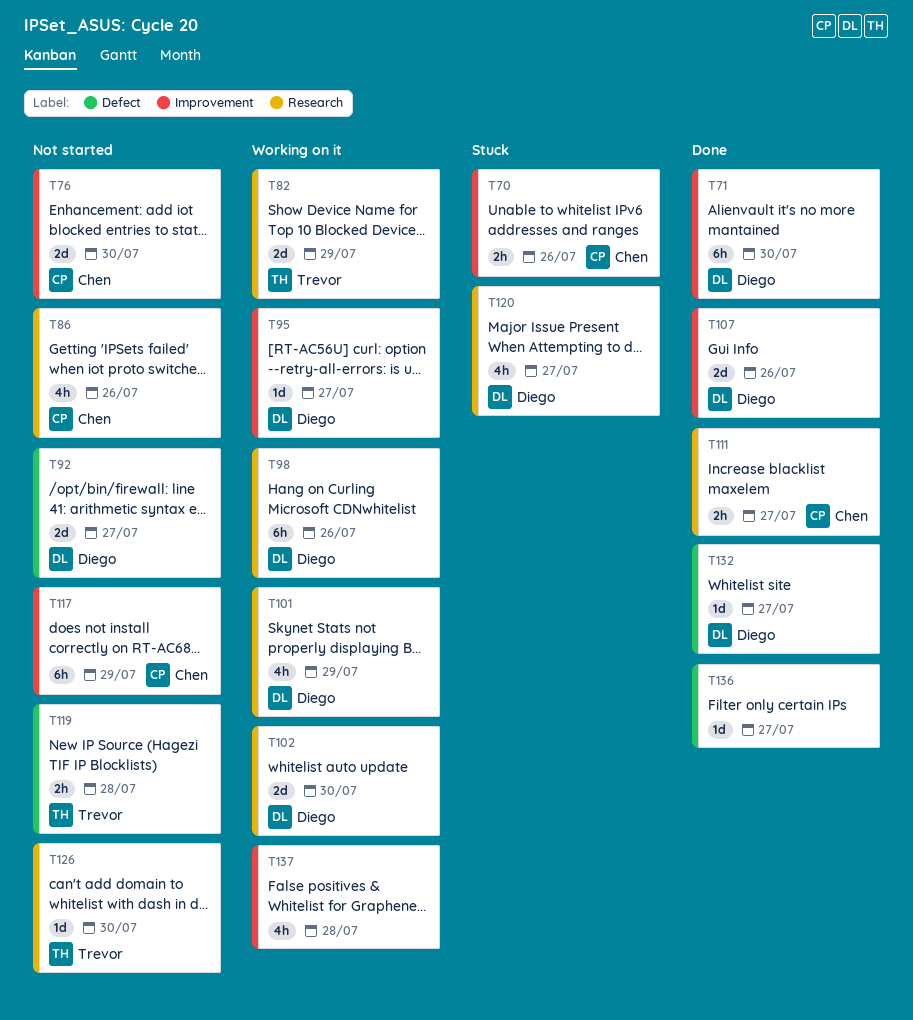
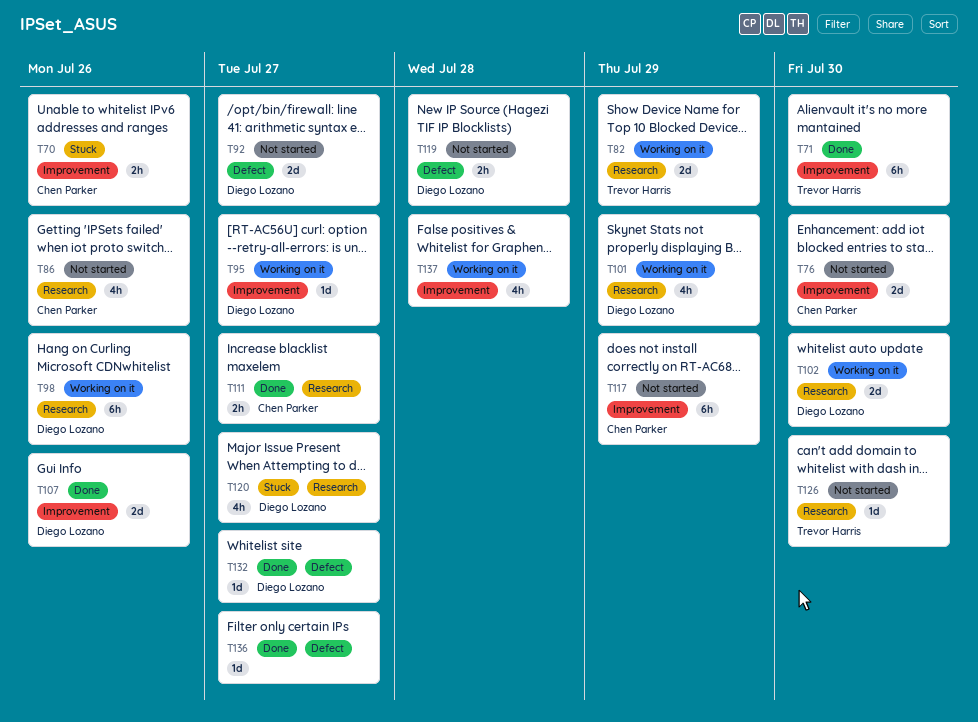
T71, owner: Diego Lozano -> Trevor Harris
T119, owner: Trevor Harris -> Diego Lozano

